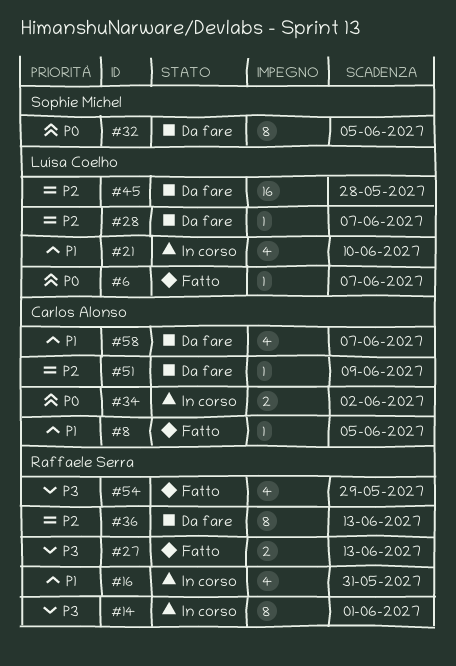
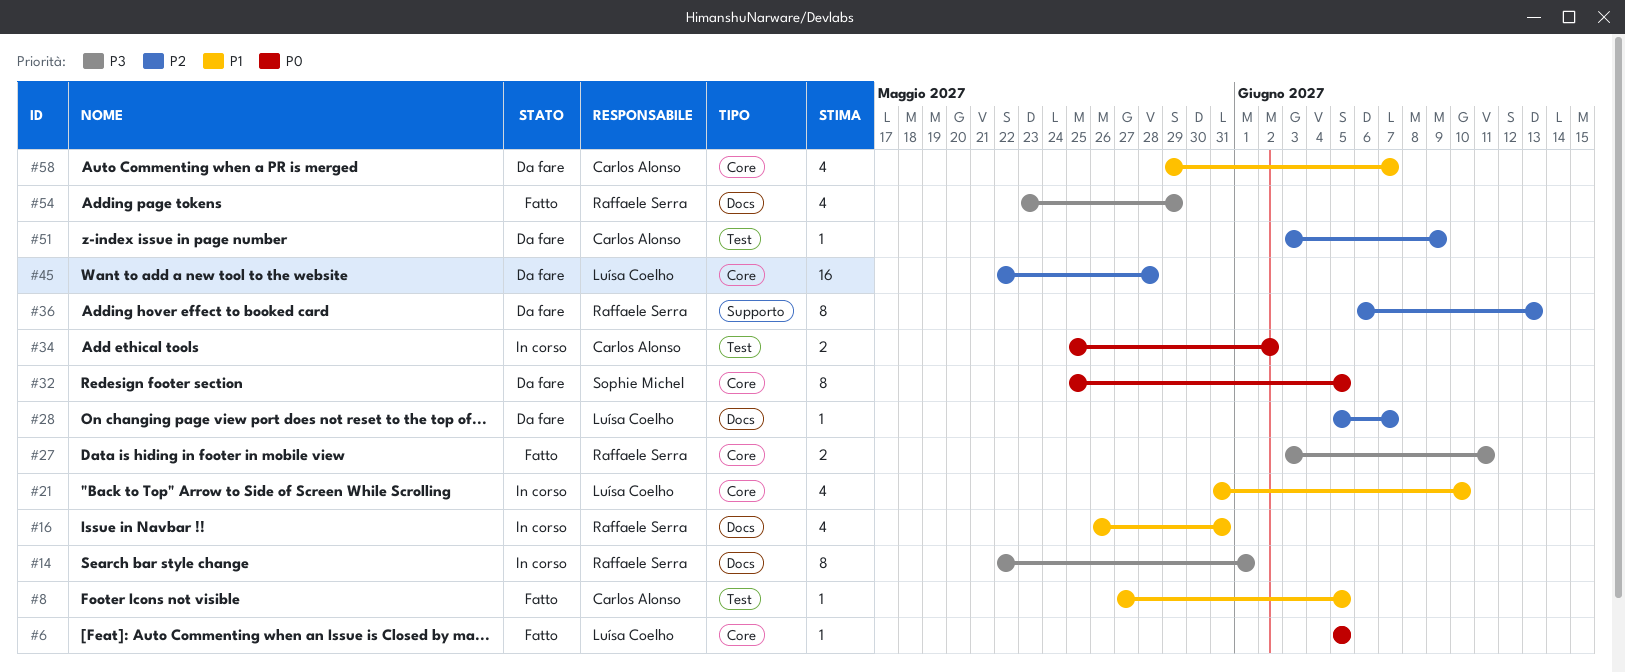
#6, due: Jun 7 -> Jun 5
#27, due: Jun 13 -> Jun 11

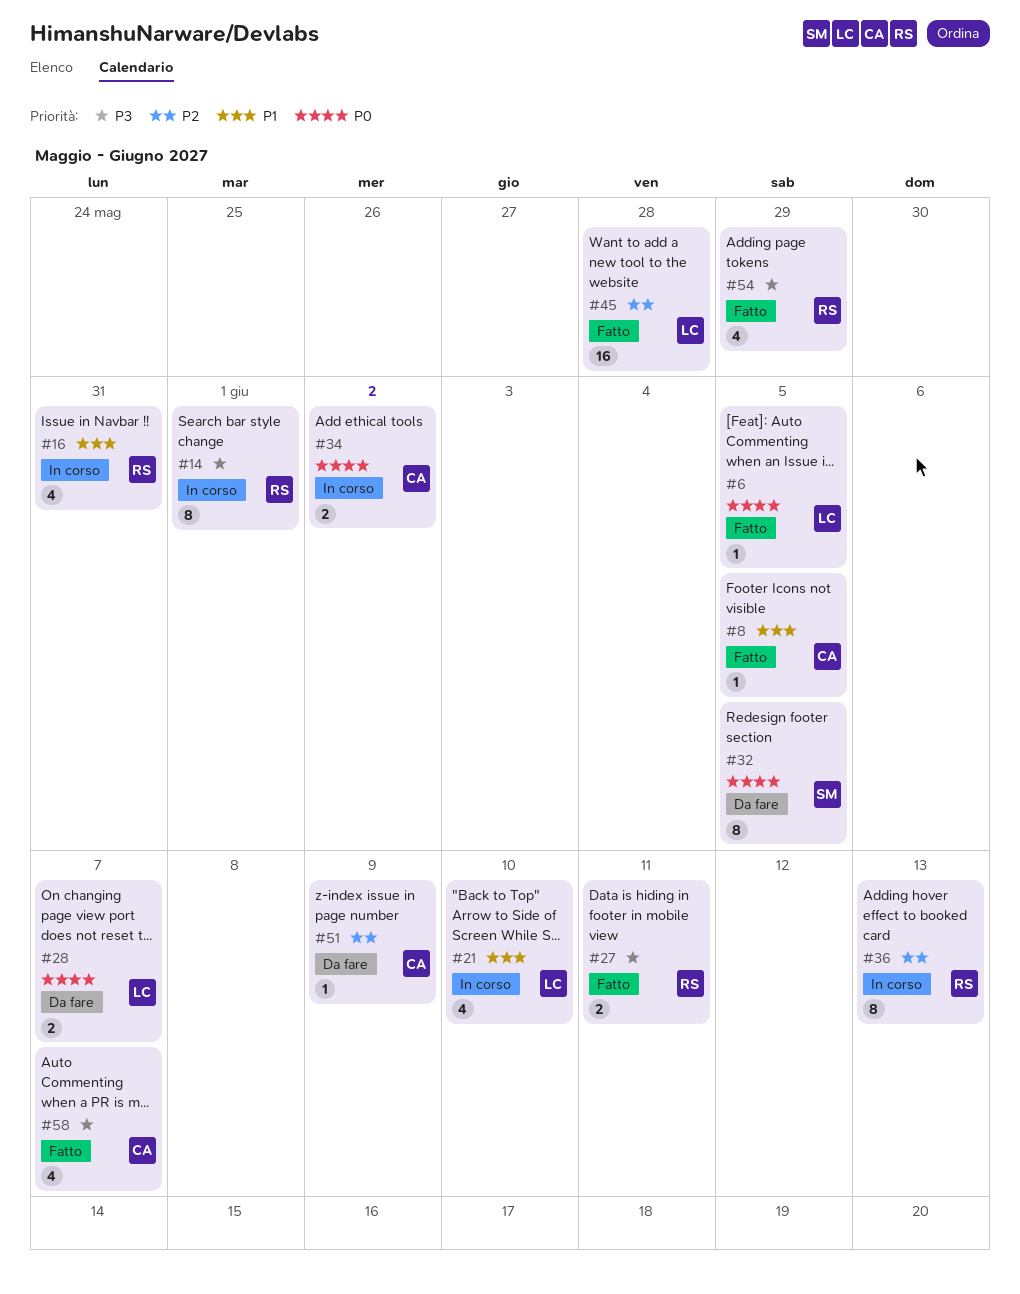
#28, priority: P2 -> P0
#28, estimate: 1 -> 2
#36, status: Da fare -> In corso
#45, status: Da fare -> Fatto
#58, status: Da fare -> Fatto
#58, priority: P1 -> P3

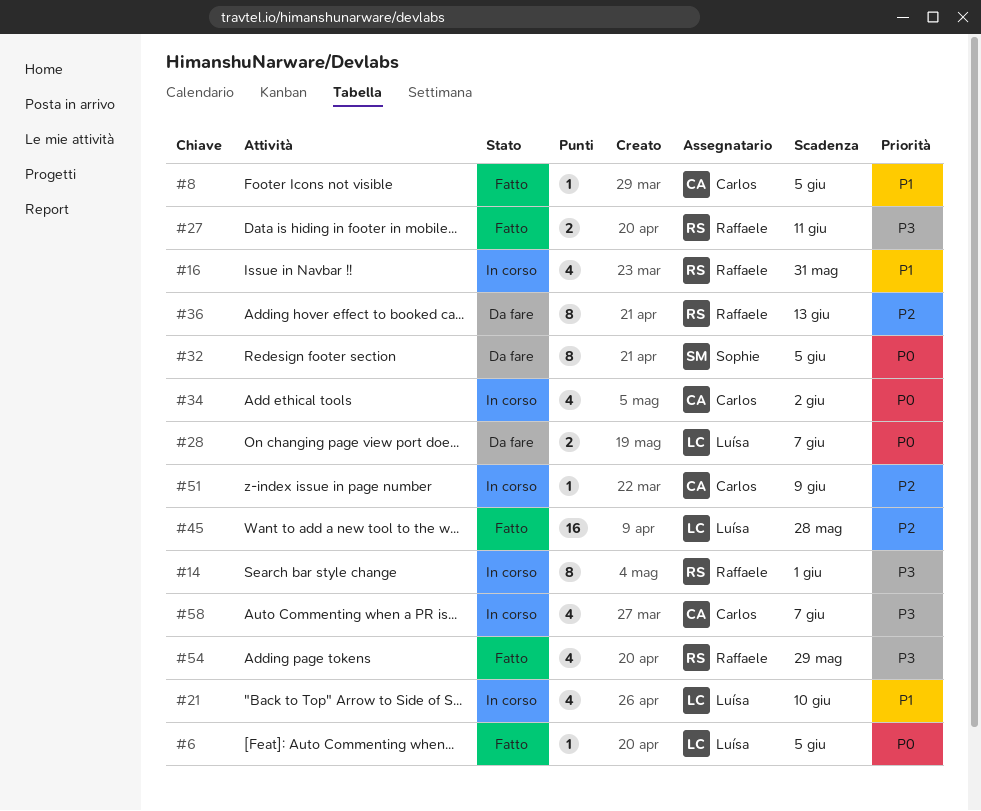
#34, estimate: 2 -> 4
#36, status: In corso -> Da fare
#51, status: Da fare -> In corso
#58, status: Fatto -> In corso

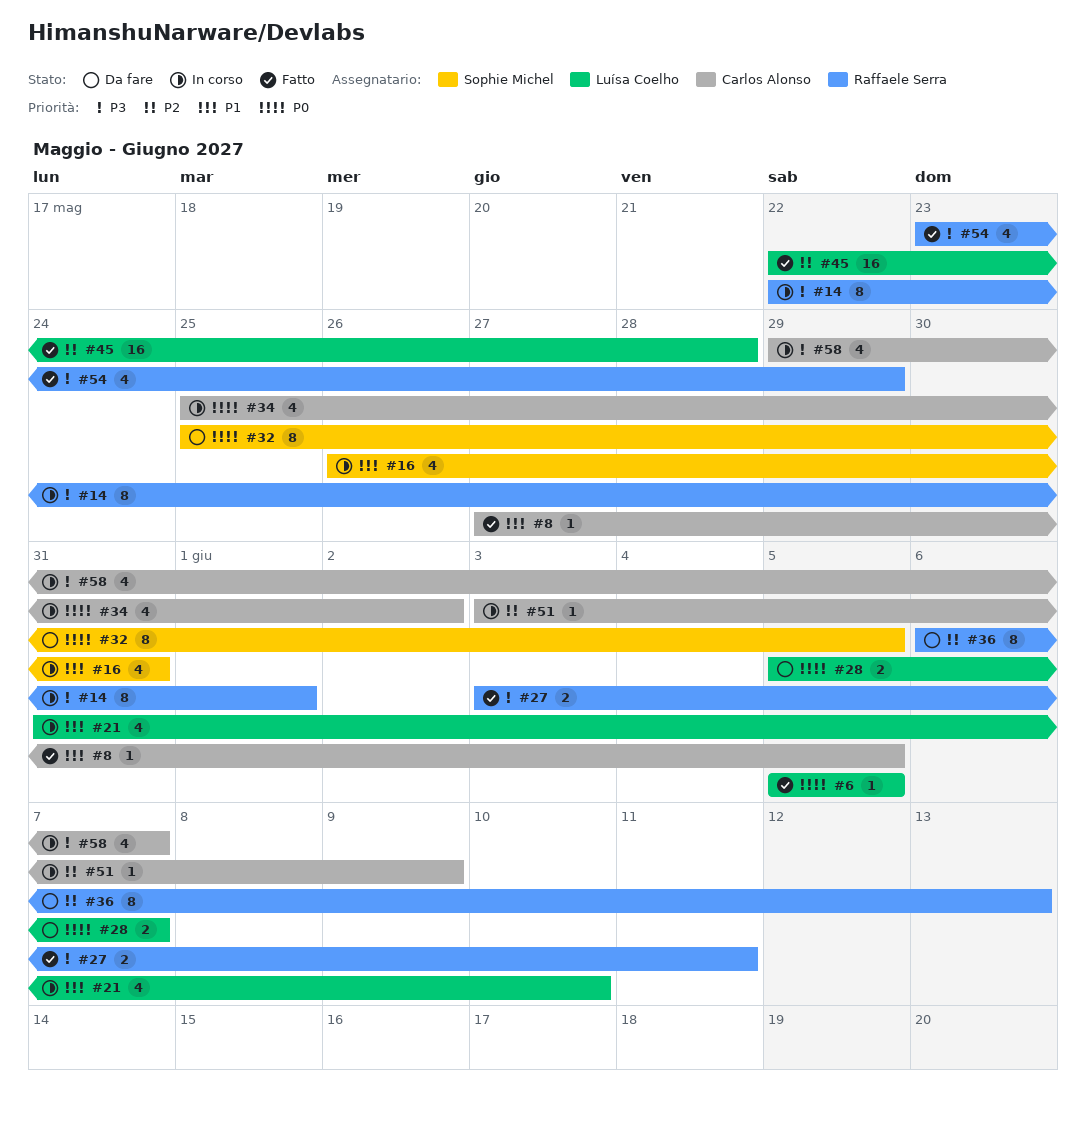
#16, owner: Raffaele Serra -> Sophie Michel

